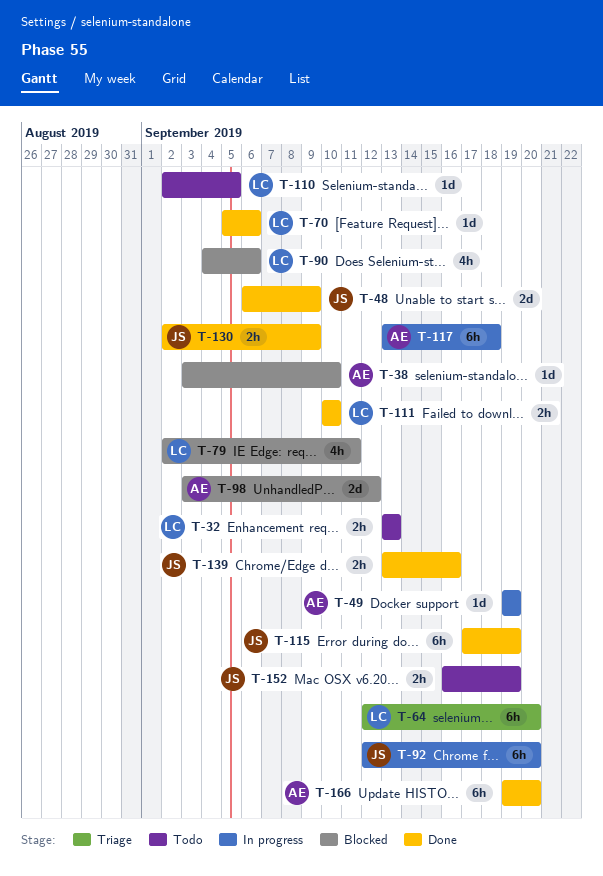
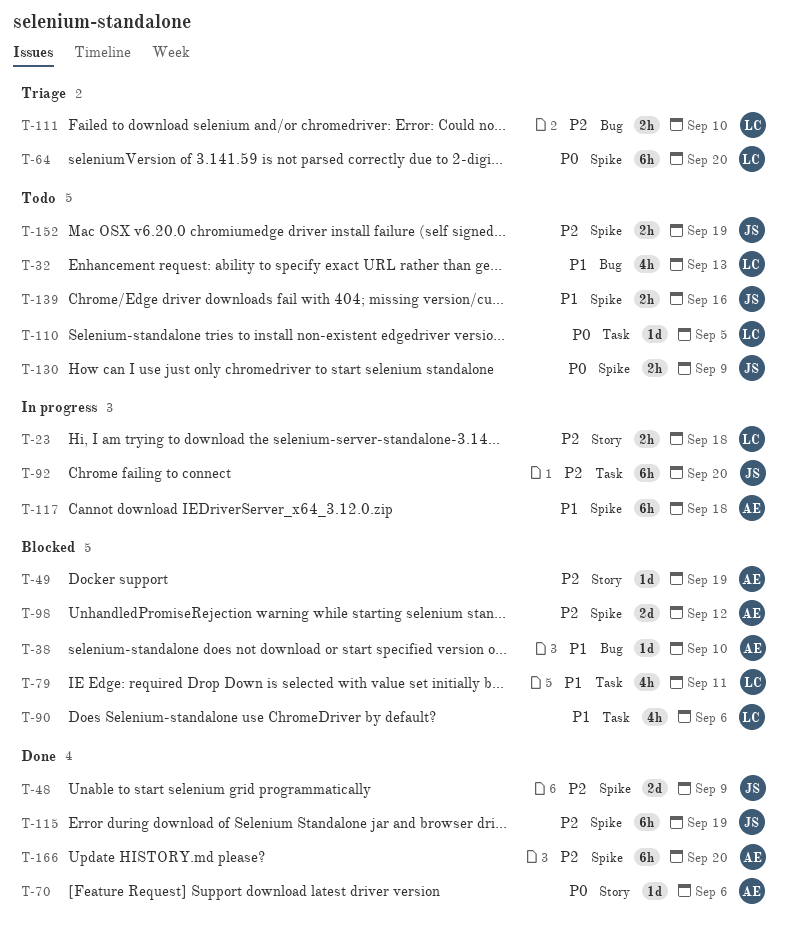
T-23: none -> present
T-32, estimate: 2h -> 4h
T-49, status: In progress -> Blocked
T-70, owner: LC -> AE
T-111, status: Done -> Triage
T-130, status: Done -> Todo
T-139, status: Done -> Todo

